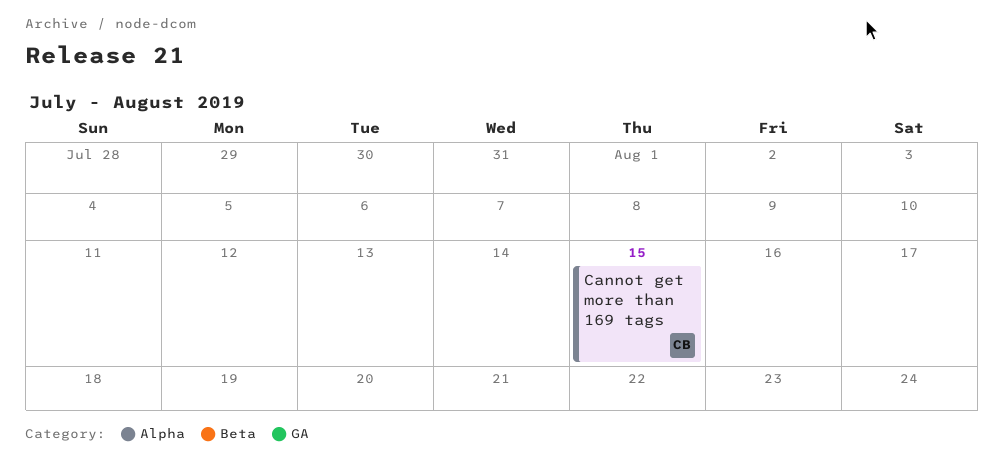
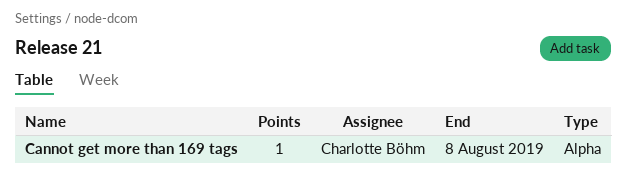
Cannot get more than 169 tags, due: Aug 15 -> Aug 8

